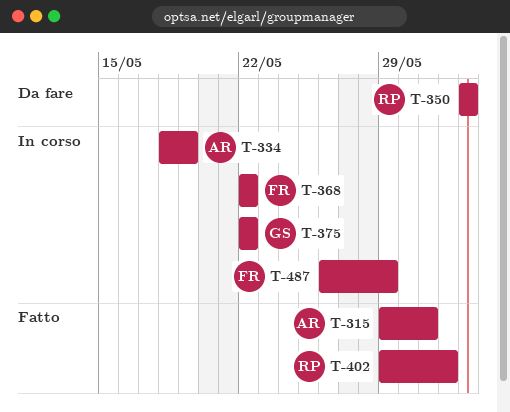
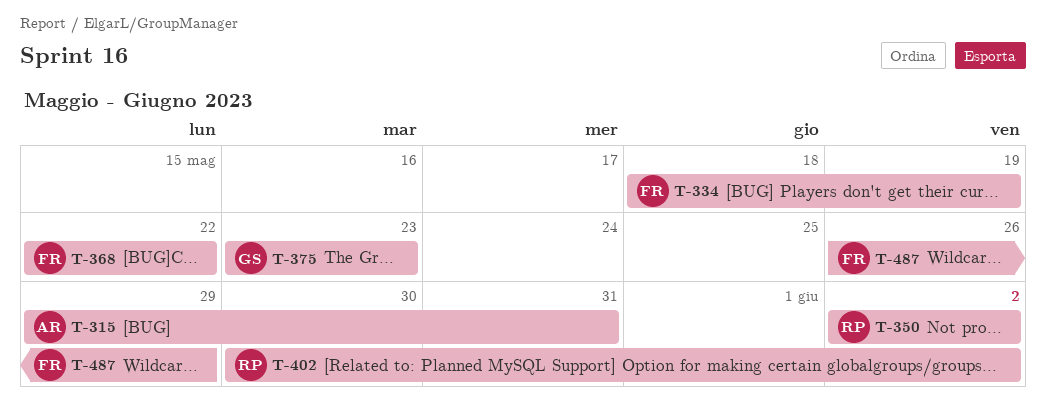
T-334, owner: AR -> FR
T-375, start: May 22 -> May 23
T-375, due: May 22 -> May 23
T-402, start: May 29 -> May 30
T-402, due: Jun 1 -> Jun 2

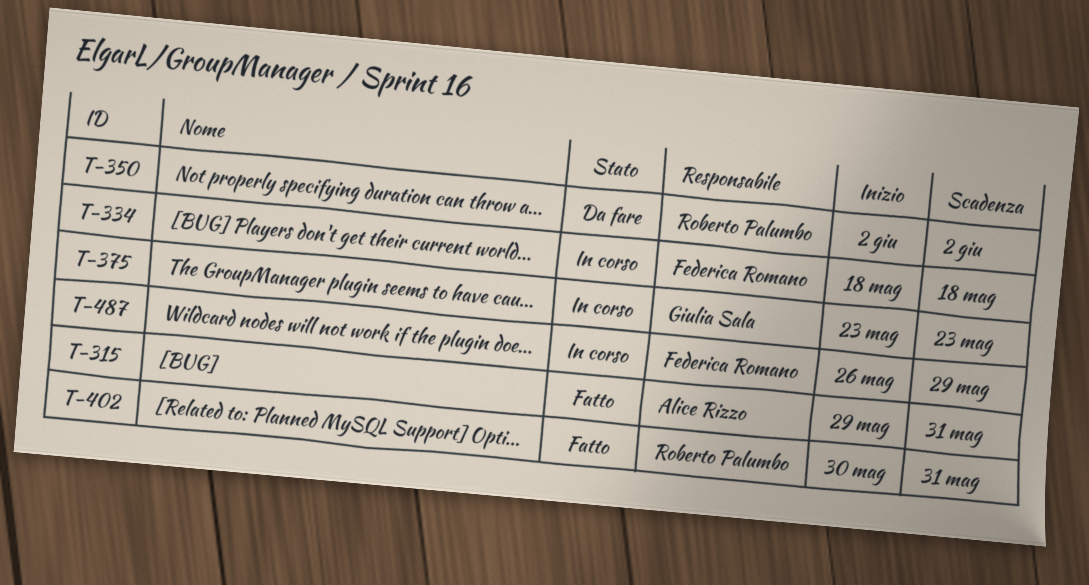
T-334, due: May 19 -> May 18
T-368: present -> none
T-402, due: Jun 2 -> May 31

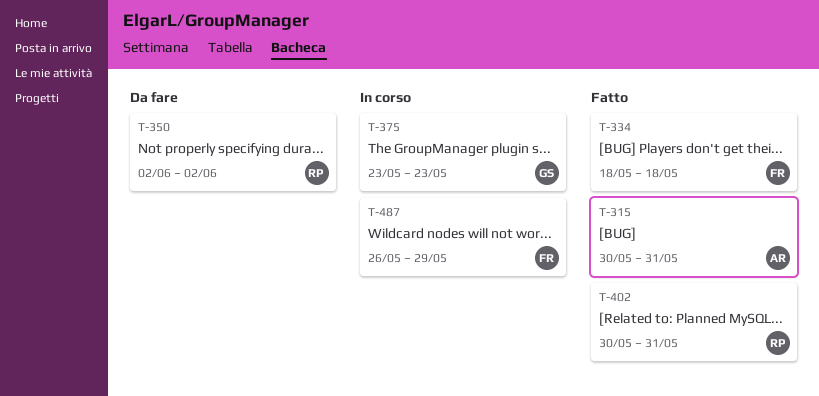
T-315, start: May 29 -> May 30
T-334, status: In corso -> Fatto

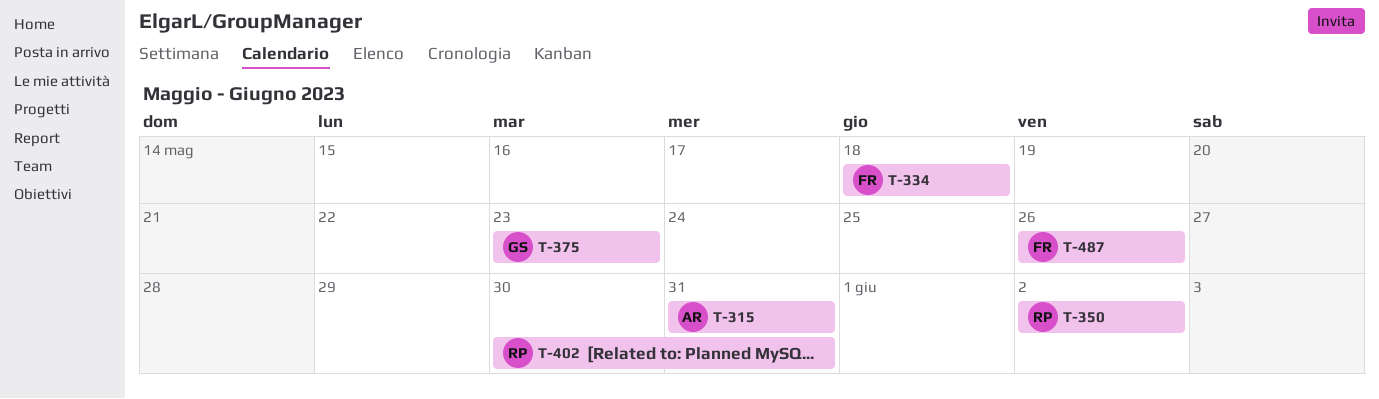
T-315, start: May 30 -> May 31
T-487, due: May 29 -> May 26

